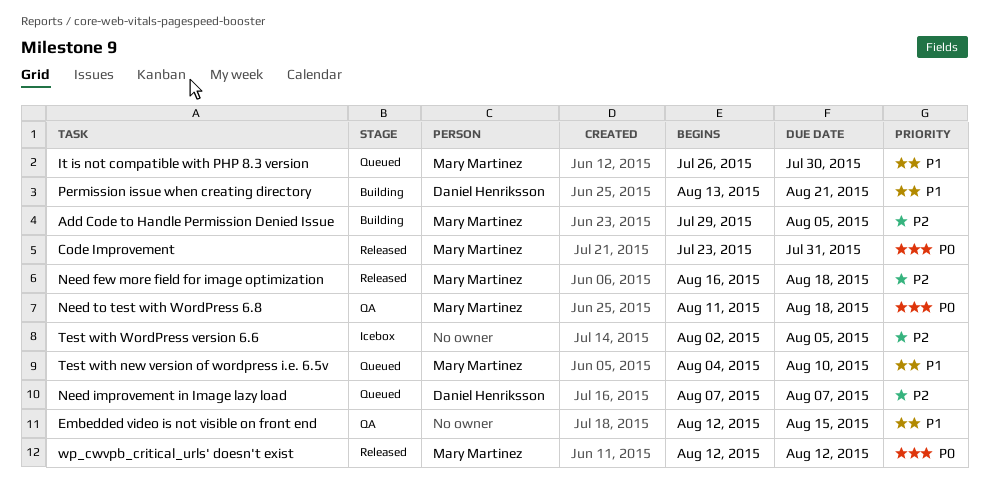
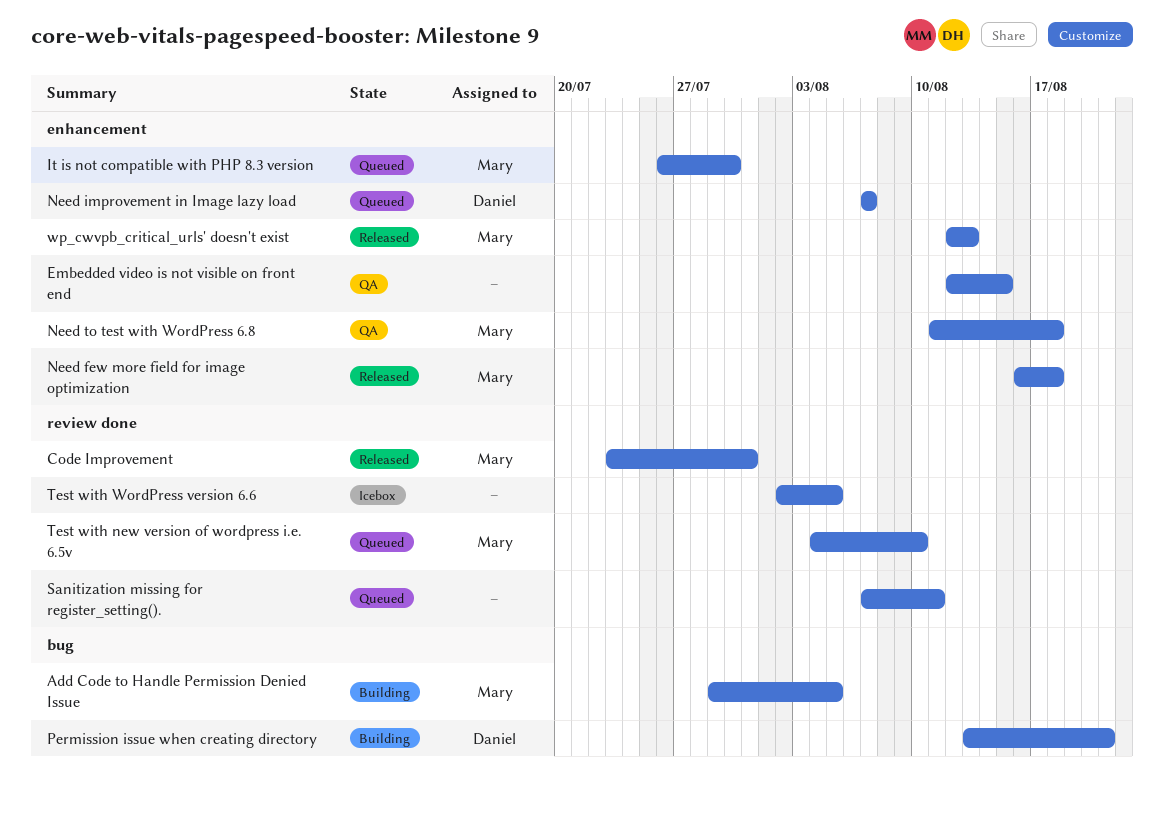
Sanitization missing for register_setting().: none -> present
wp_cwvpb_critical_urls' doesn't exist, due: Aug 12 -> Aug 13

